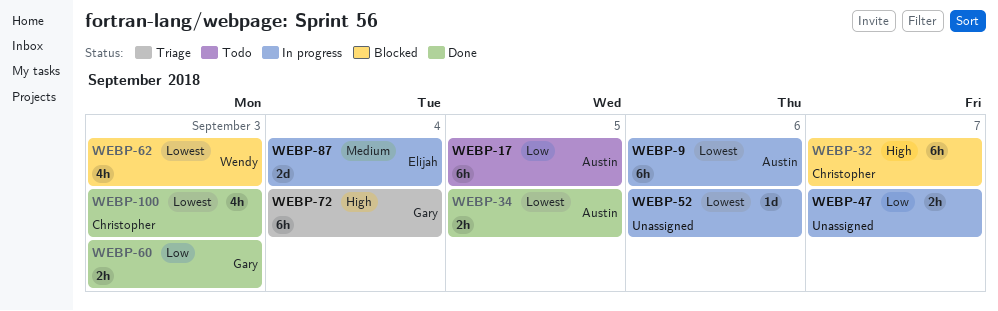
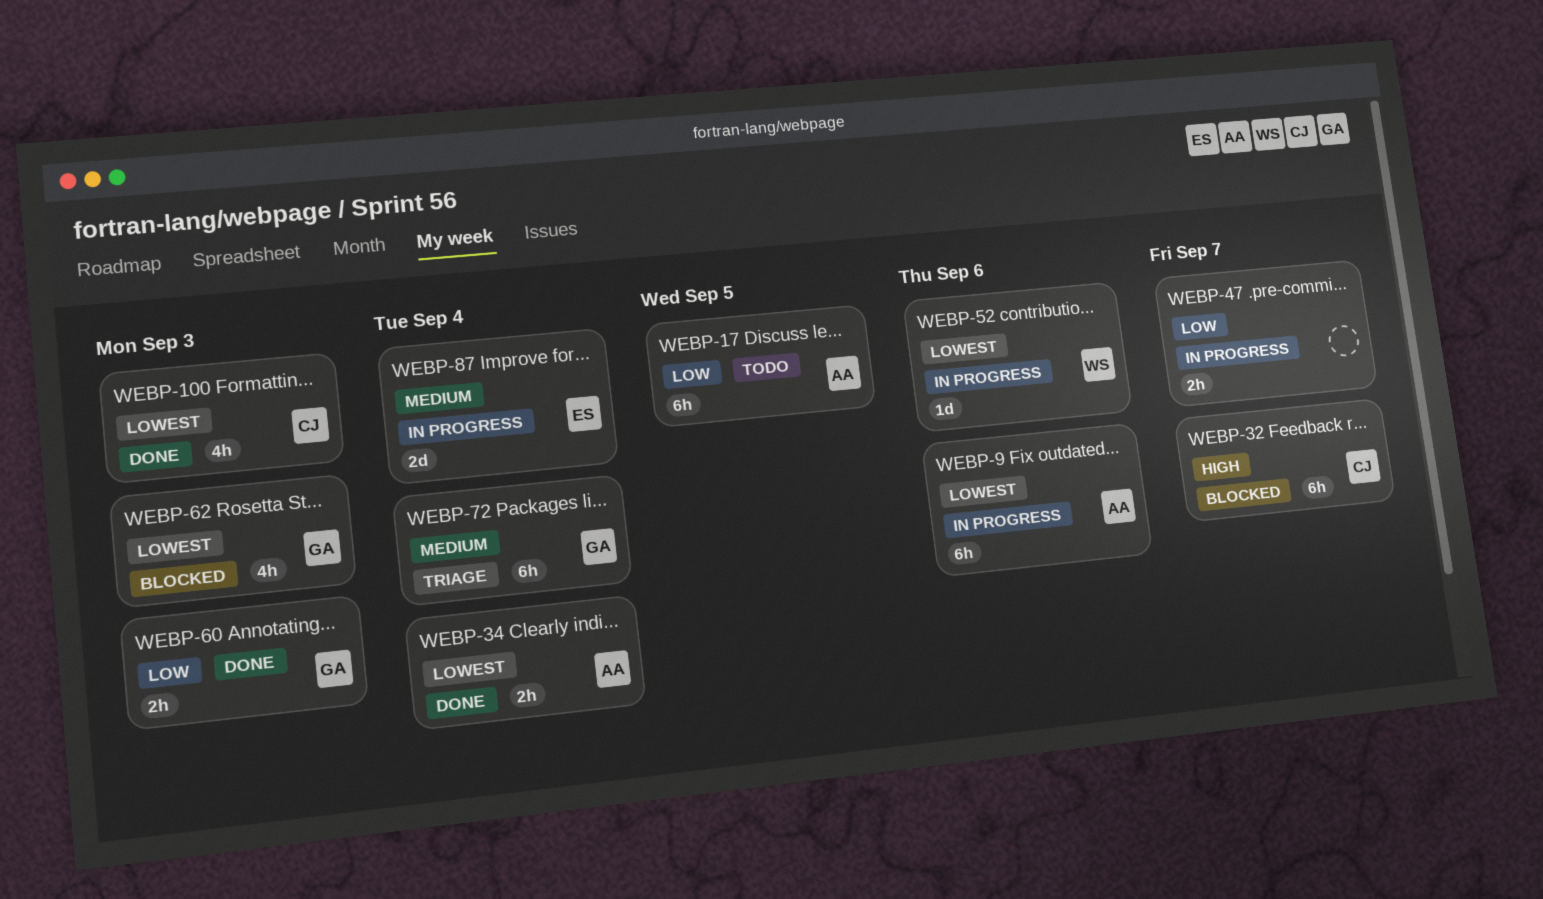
WEBP-34, due: Sep 5 -> Sep 4
WEBP-52, owner: none -> Wendy
WEBP-62, owner: Wendy -> Gary
WEBP-72, priority: High -> Medium

